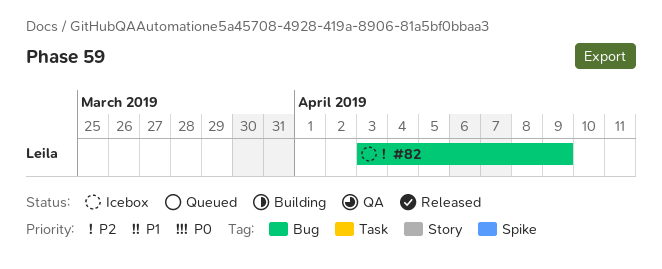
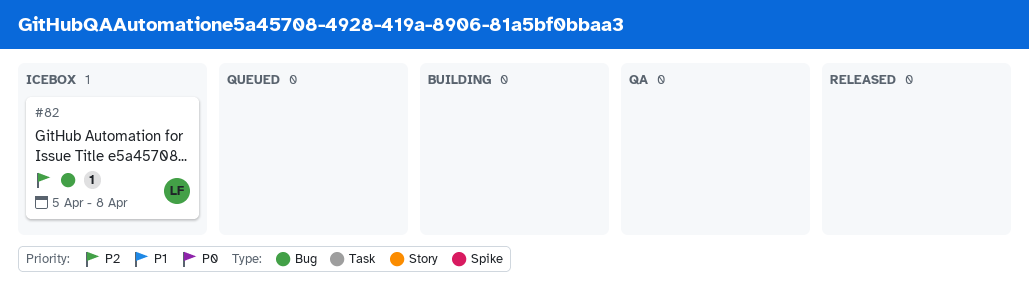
#82, start: Apr 3 -> Apr 5
#82, due: Apr 9 -> Apr 8

